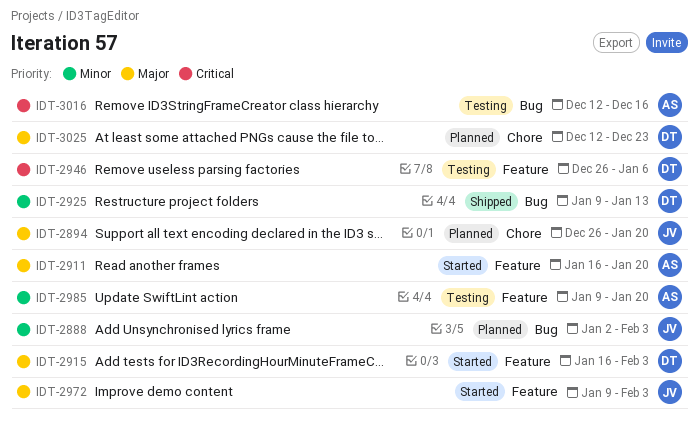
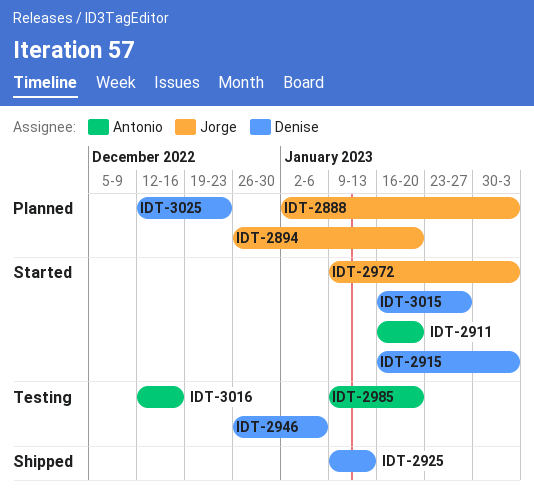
IDT-3015: none -> present

